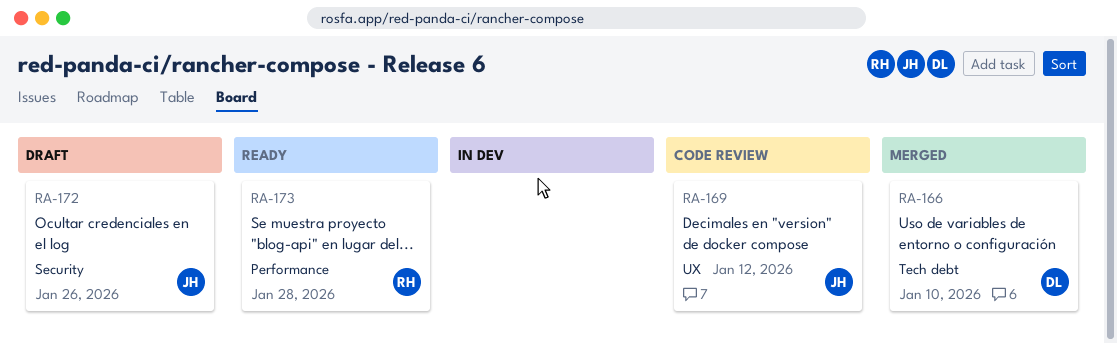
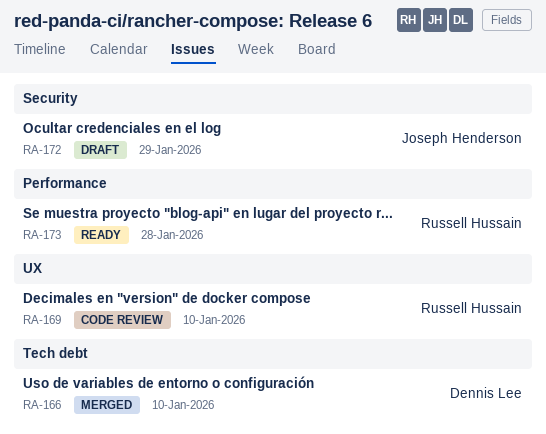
RA-169, owner: Joseph Henderson -> Russell Hussain
RA-169, due: Jan 12 -> Jan 10
RA-172, due: Jan 26 -> Jan 29

